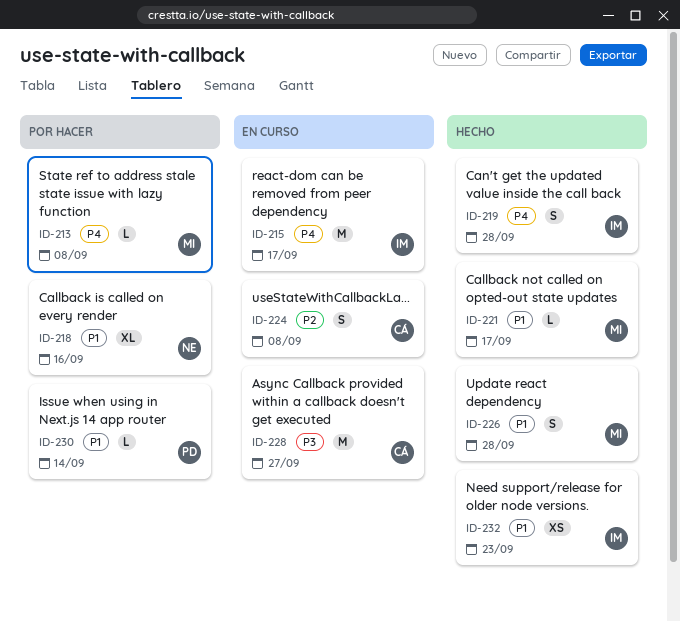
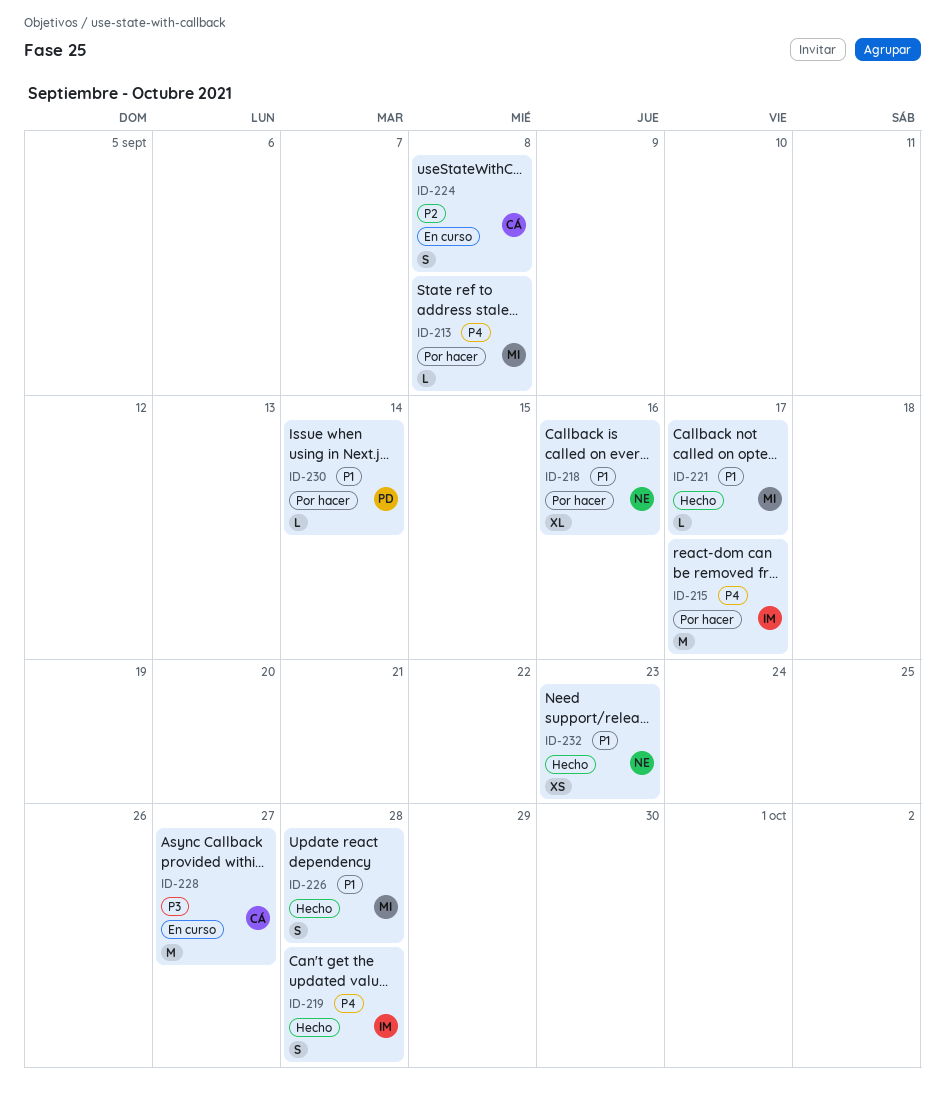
ID-215, status: En curso -> Por hacer
ID-232, owner: IM -> NE

